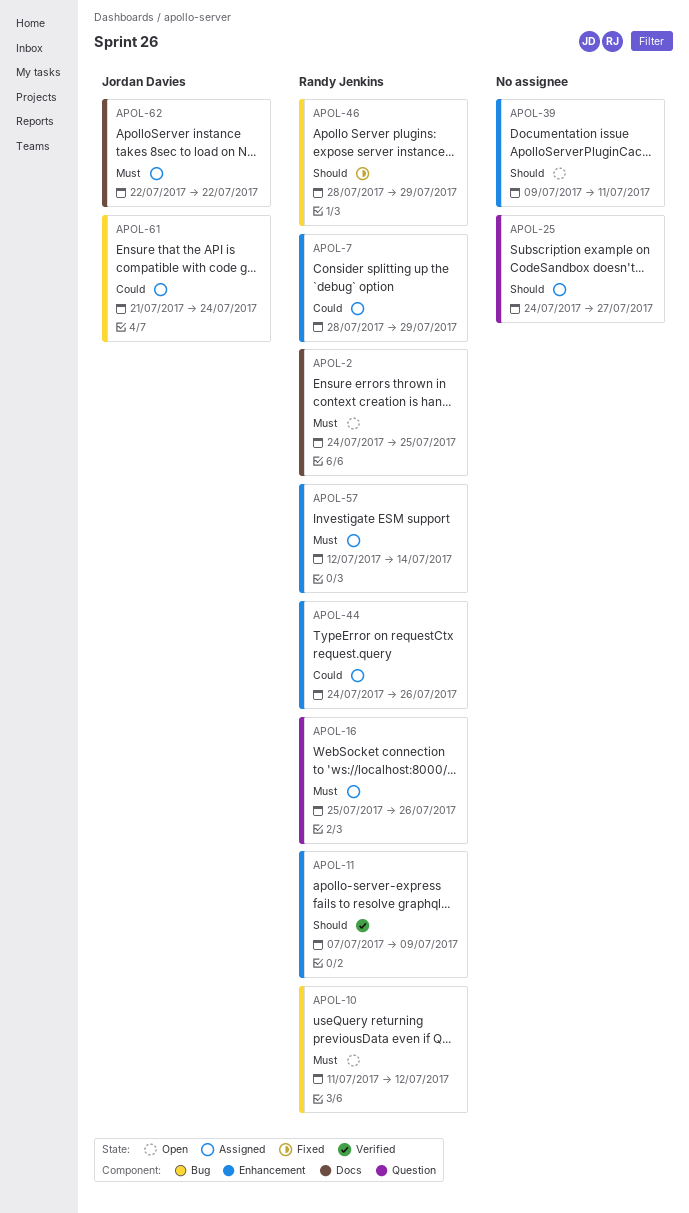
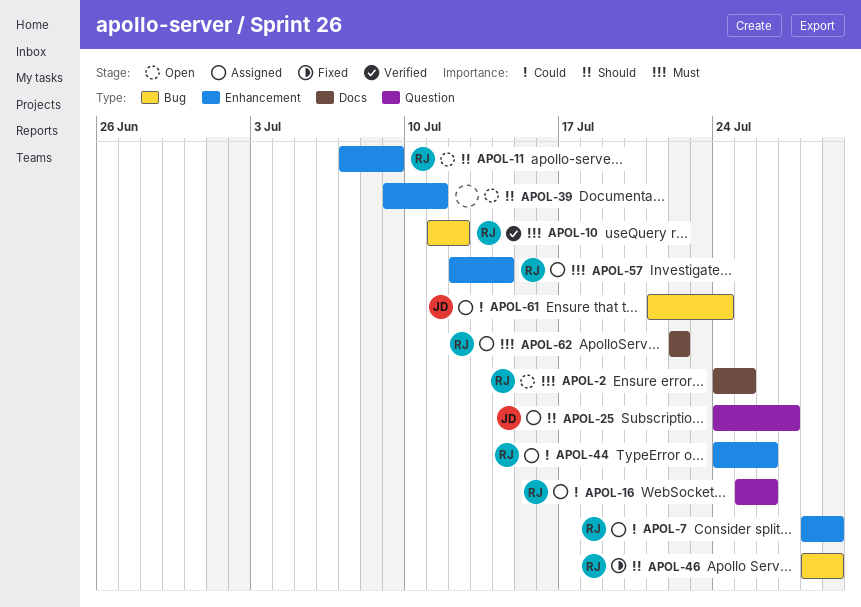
APOL-10, status: Open -> Verified
APOL-11, status: Verified -> Open
APOL-16, priority: Must -> Could
APOL-25, owner: none -> Jordan Davies
APOL-62, owner: Jordan Davies -> Randy Jenkins

